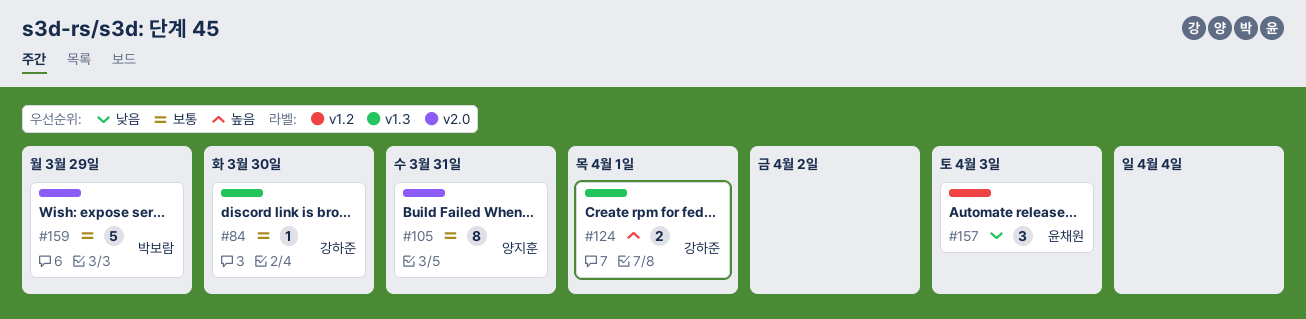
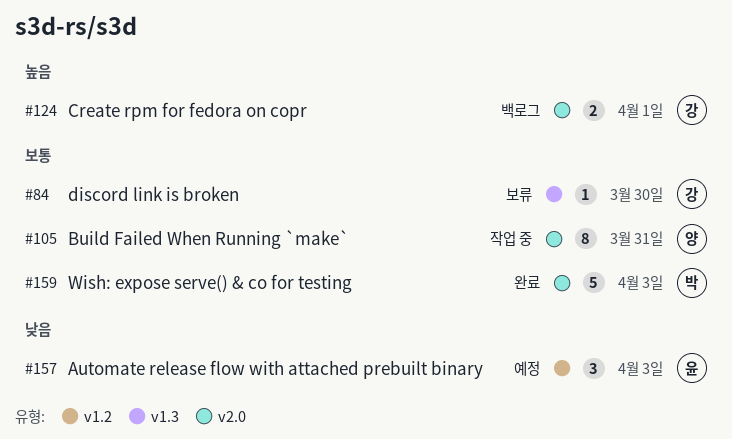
#124, label: v1.3 -> v2.0
#159, due: Mar 29 -> Apr 3

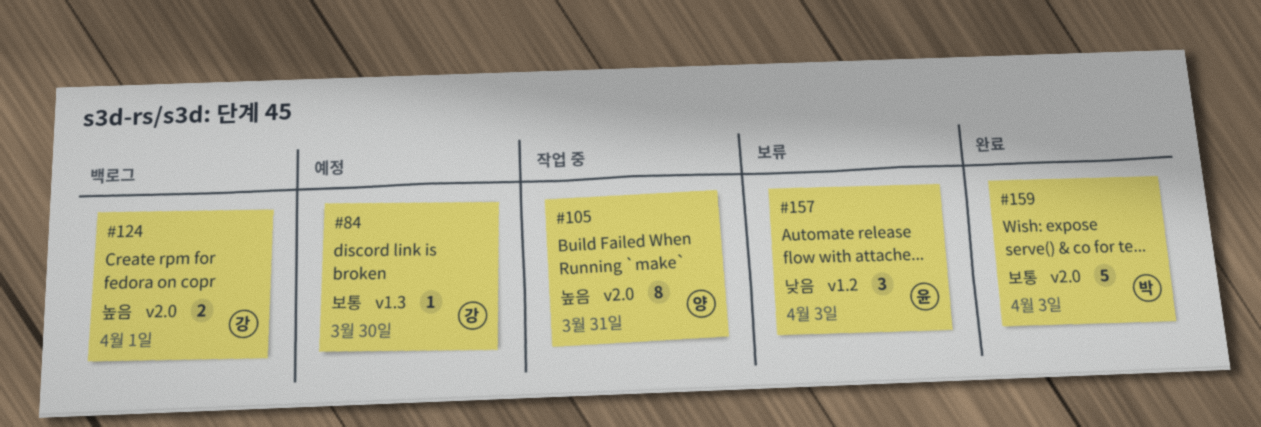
#84, status: 보류 -> 예정
#105, priority: 보통 -> 높음
#157, status: 예정 -> 보류

